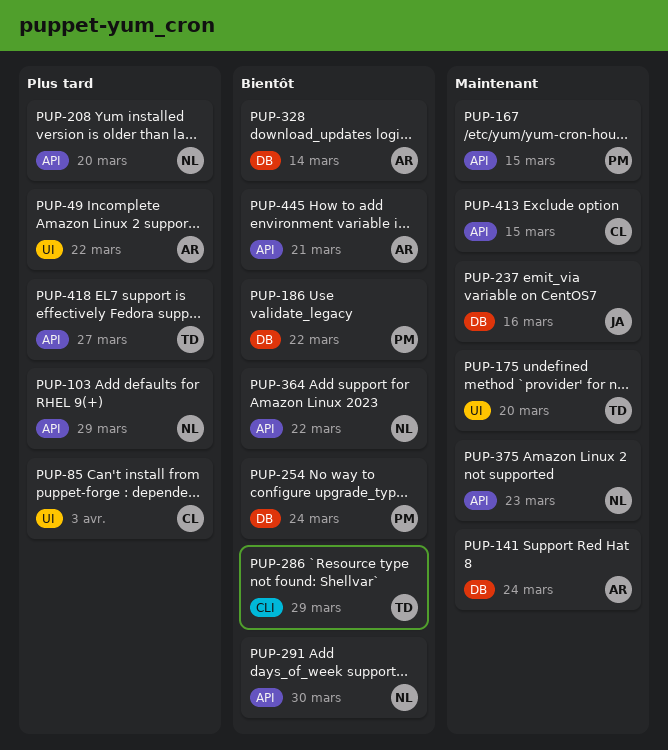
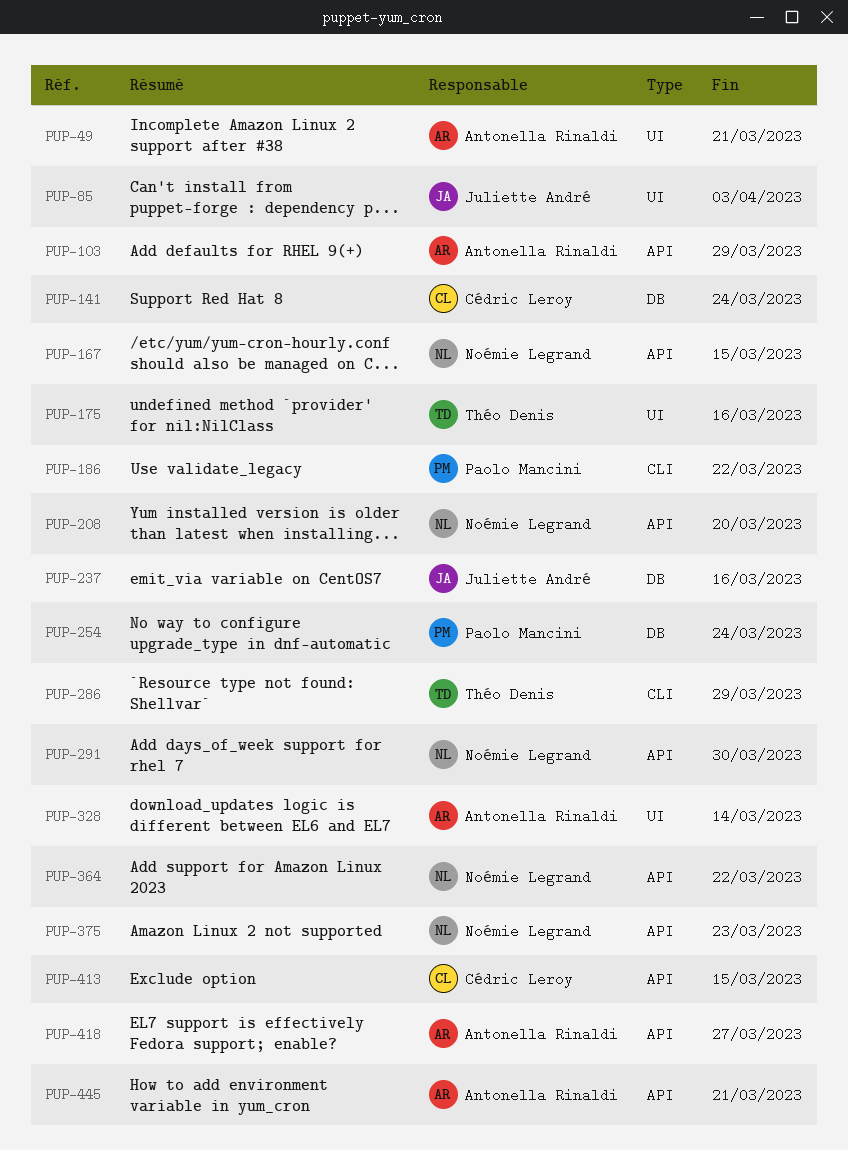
PUP-49, due: Mar 22 -> Mar 21
PUP-85, owner: Cédric Leroy -> Juliette André
PUP-103, owner: Noémie Legrand -> Antonella Rinaldi
PUP-141, owner: Antonella Rinaldi -> Cédric Leroy
PUP-167, owner: Paolo Mancini -> Noémie Legrand
PUP-175, due: Mar 20 -> Mar 16
PUP-186, label: DB -> CLI
PUP-328, label: DB -> UI
PUP-418, owner: Théo Denis -> Antonella Rinaldi

